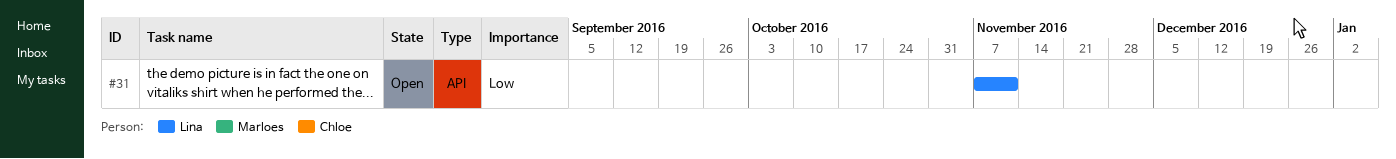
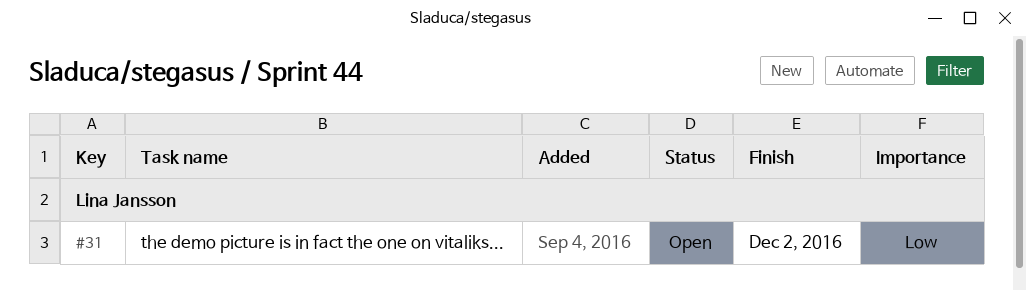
#31, due: Nov 11 -> Dec 2

